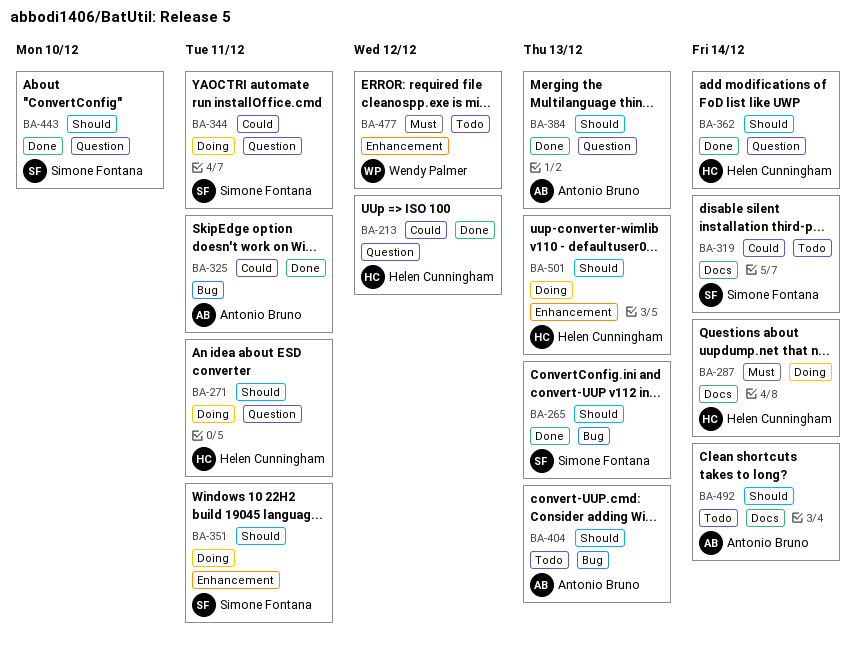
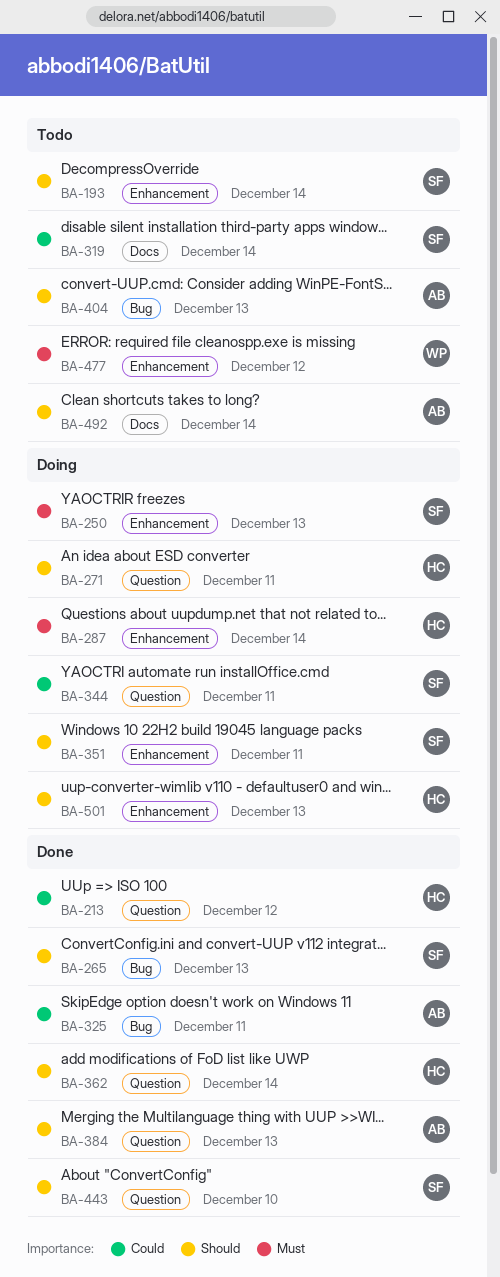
BA-193: none -> present
BA-250: none -> present
BA-287, label: Docs -> Enhancement

